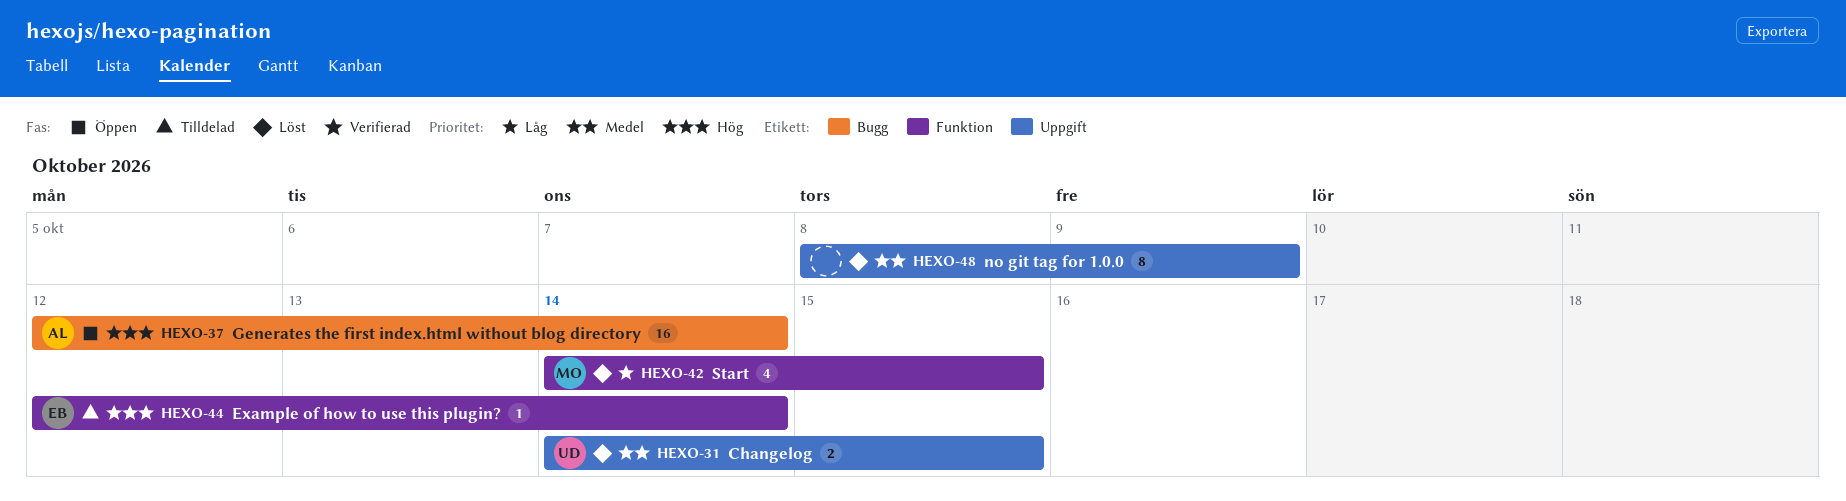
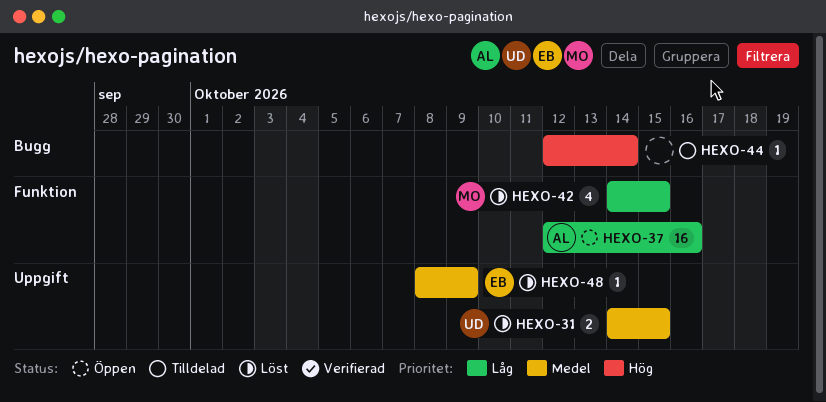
HEXO-37, priority: Hög -> Låg
HEXO-37, label: Bugg -> Funktion
HEXO-37, due: Oct 14 -> Oct 16
HEXO-44, owner: EB -> none
HEXO-44, label: Funktion -> Bugg
HEXO-48, owner: none -> EB
HEXO-48, estimate: 8 -> 1

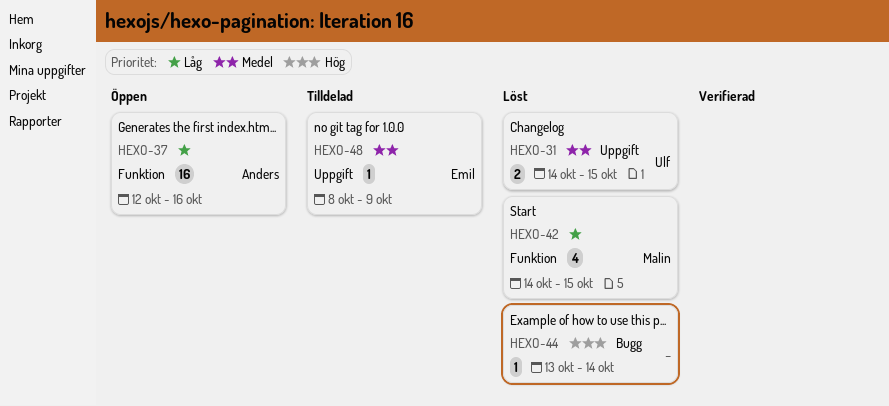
HEXO-44, status: Tilldelad -> Löst
HEXO-44, start: Oct 12 -> Oct 13
HEXO-48, status: Löst -> Tilldelad

